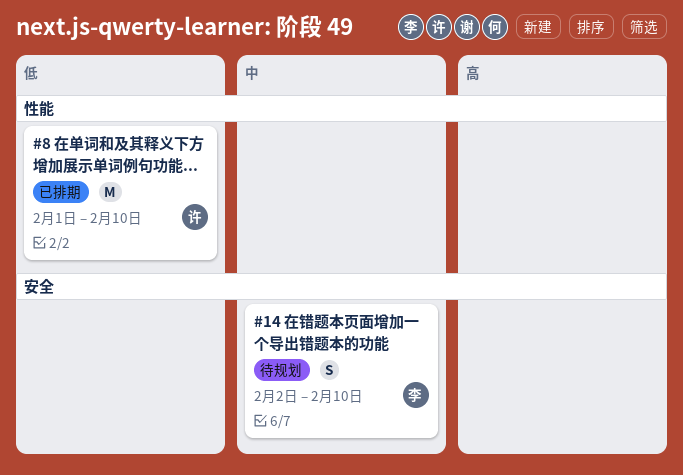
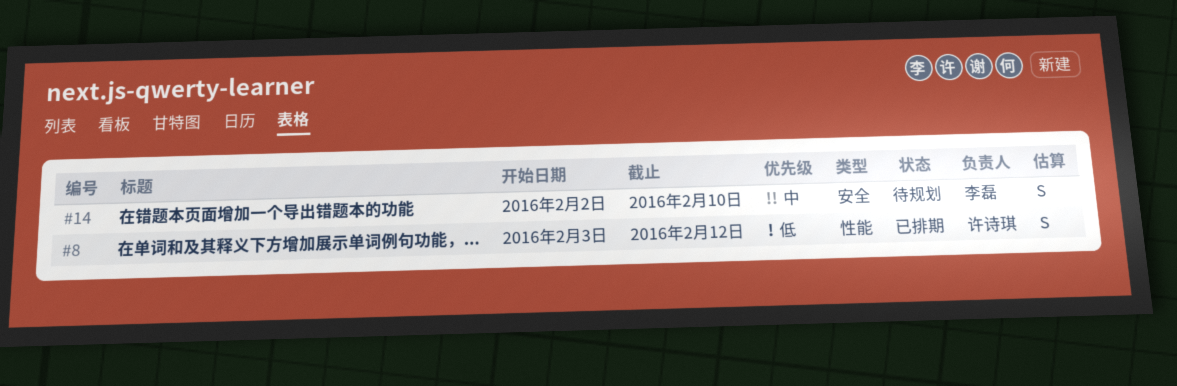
#8, estimate: M -> S
#8, start: Feb 1 -> Feb 3
#8, due: Feb 10 -> Feb 12

